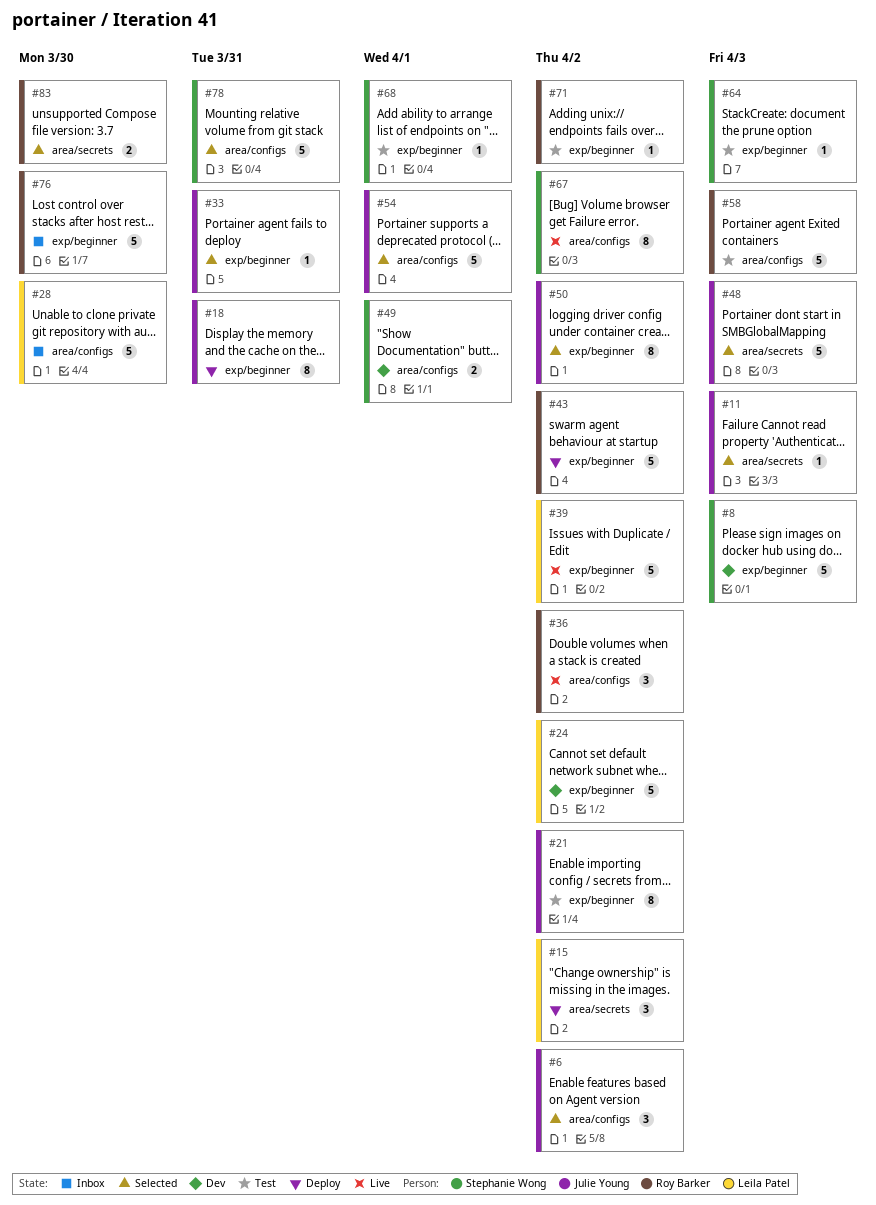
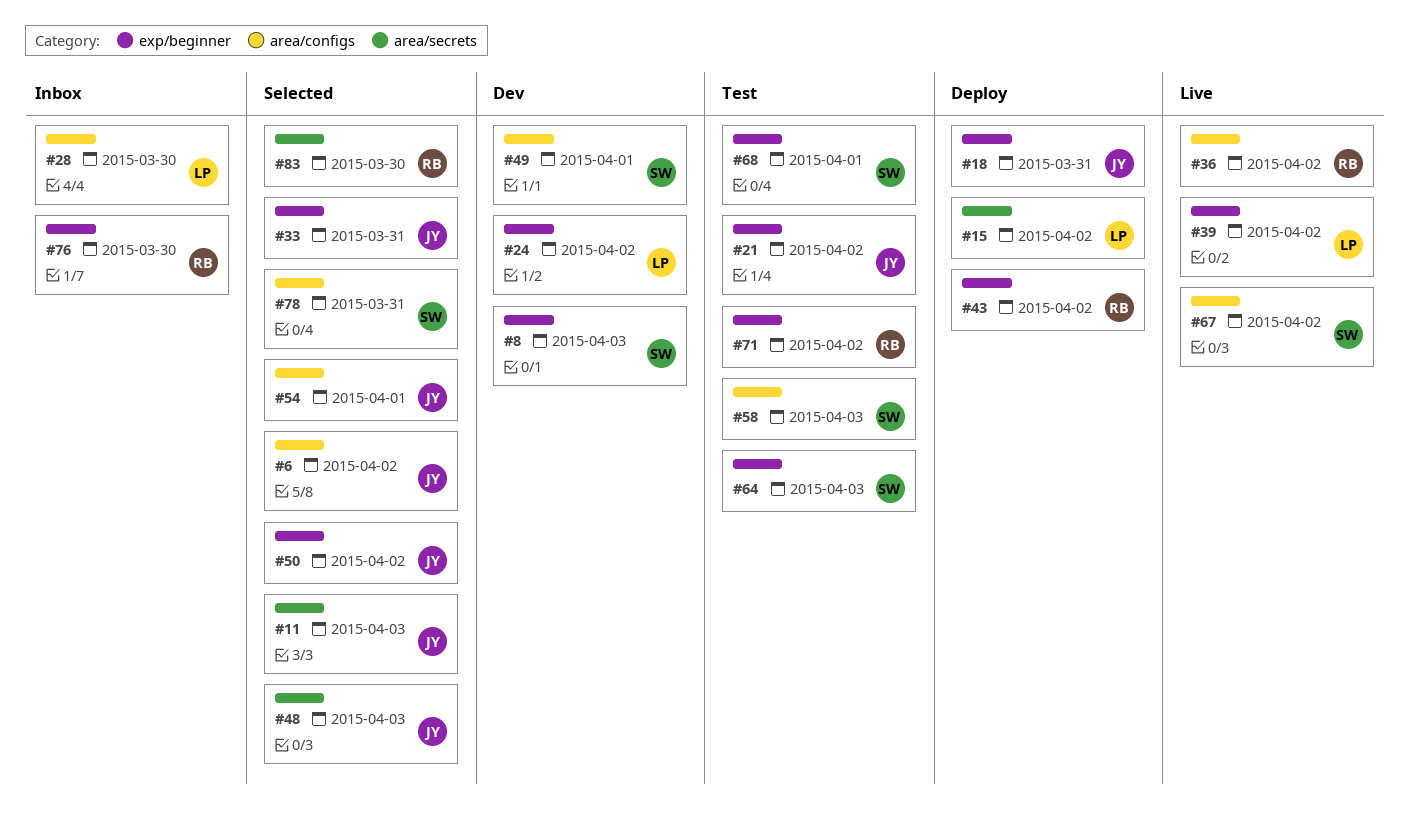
#58, owner: Roy Barker -> Stephanie Wong

